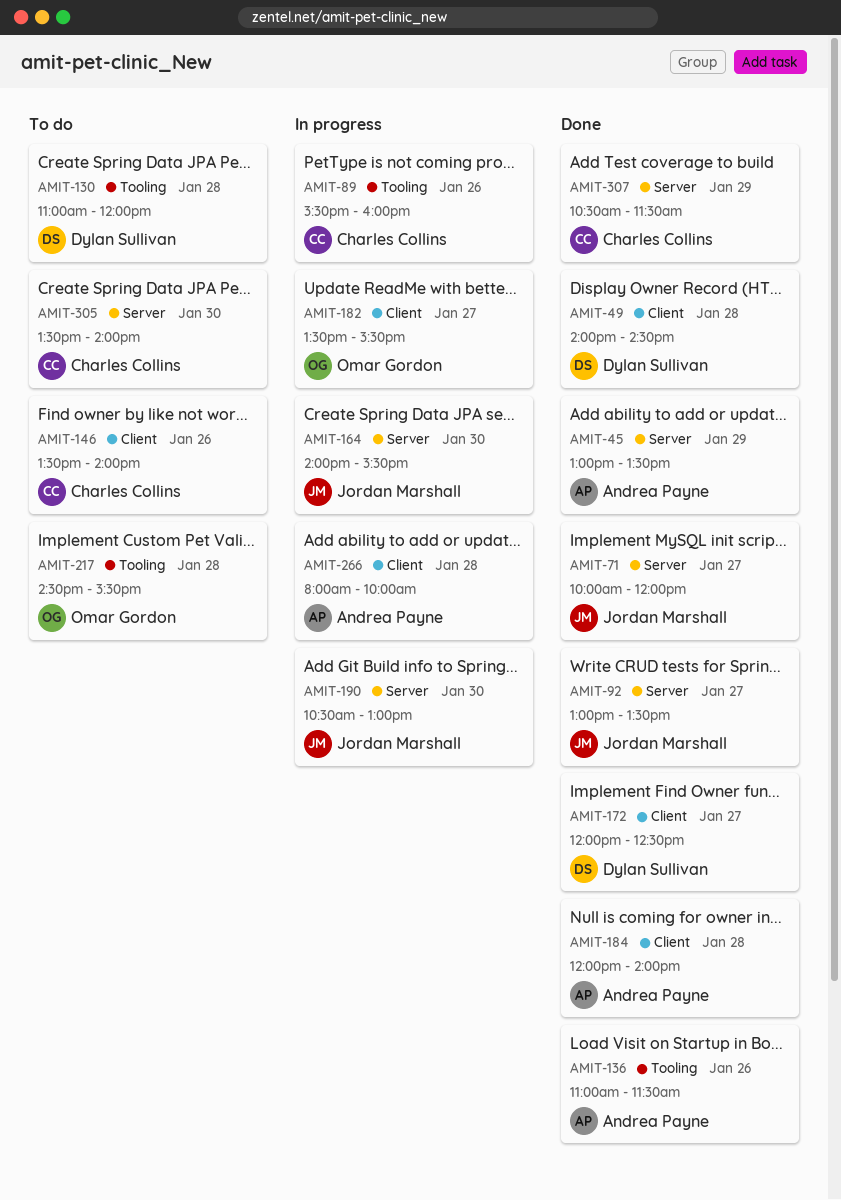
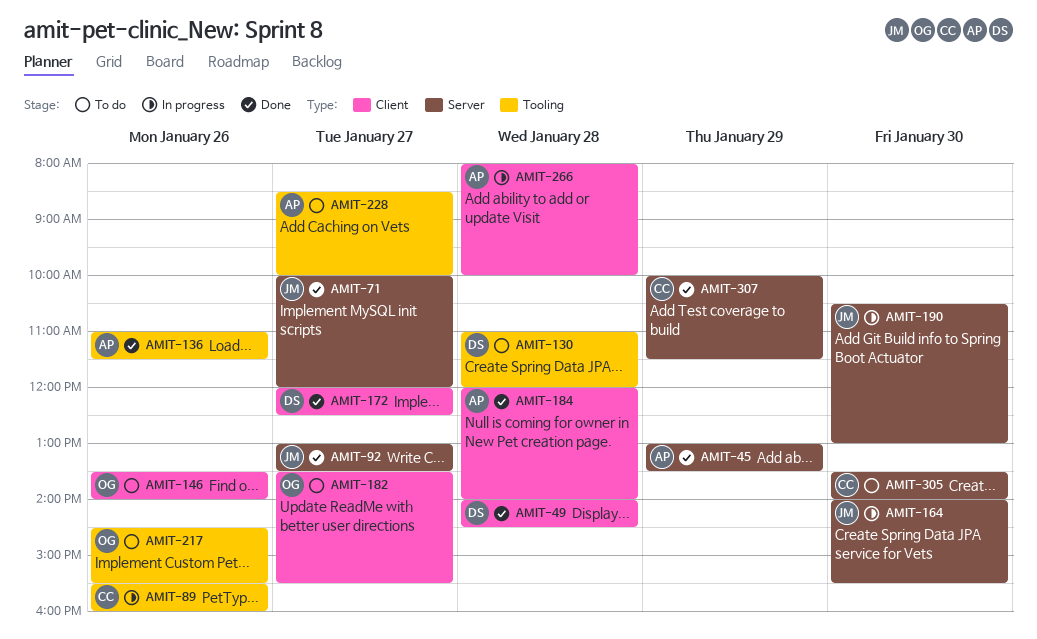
AMIT-146, owner: Charles Collins -> Omar Gordon
AMIT-182, status: In progress -> To do
AMIT-217, day: Jan 28 -> Jan 26
AMIT-228: none -> present
AMIT-307, begins: 10:30 -> 10:00

